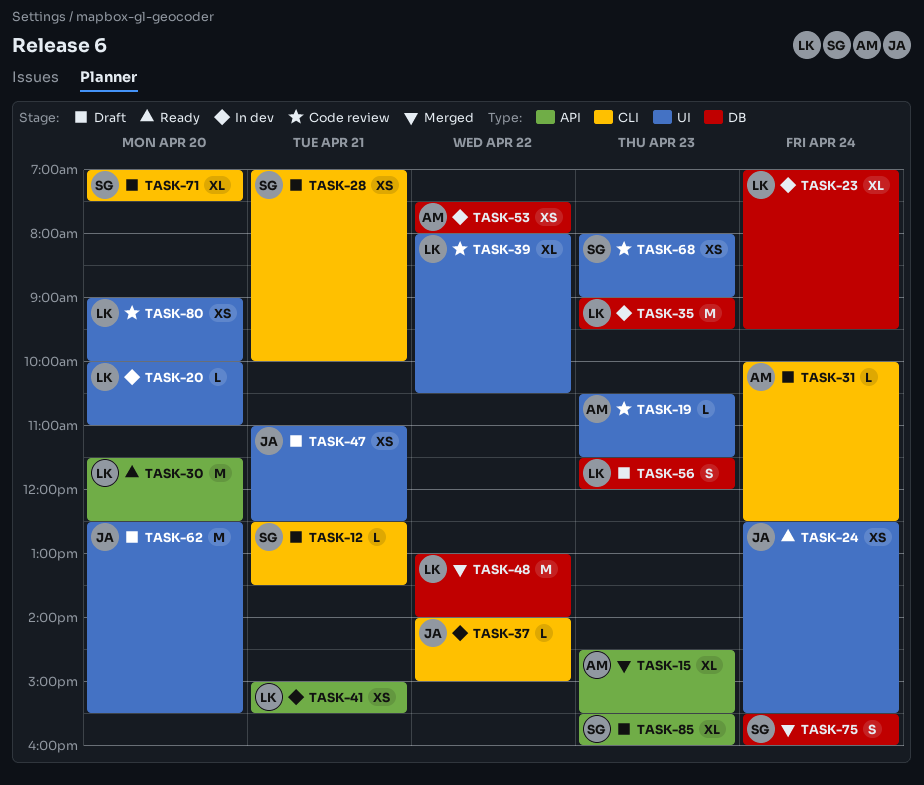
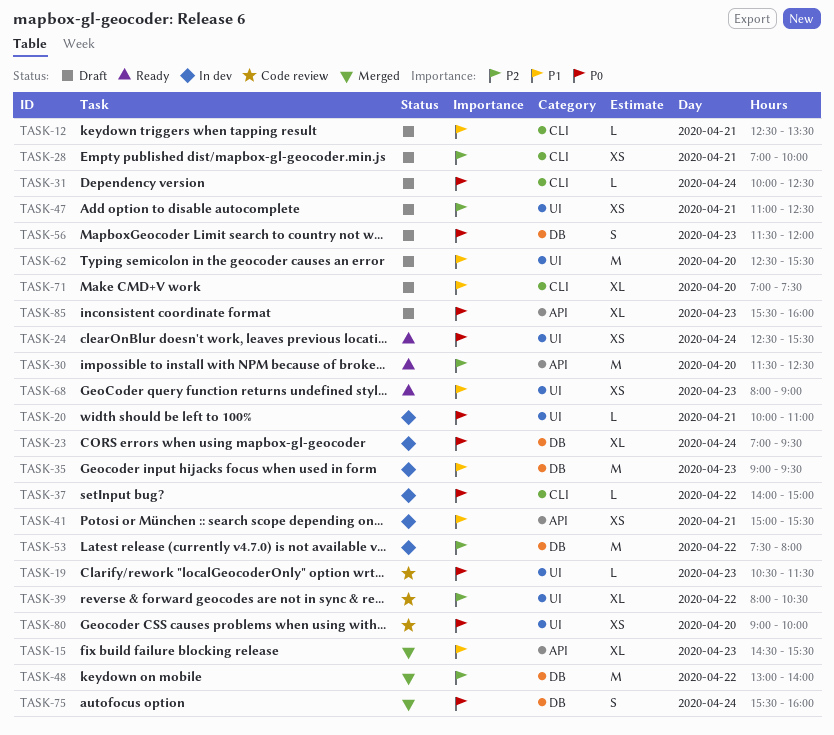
TASK-20, day: Apr 20 -> Apr 21
TASK-53, estimate: XS -> M
TASK-68, status: Code review -> Ready

